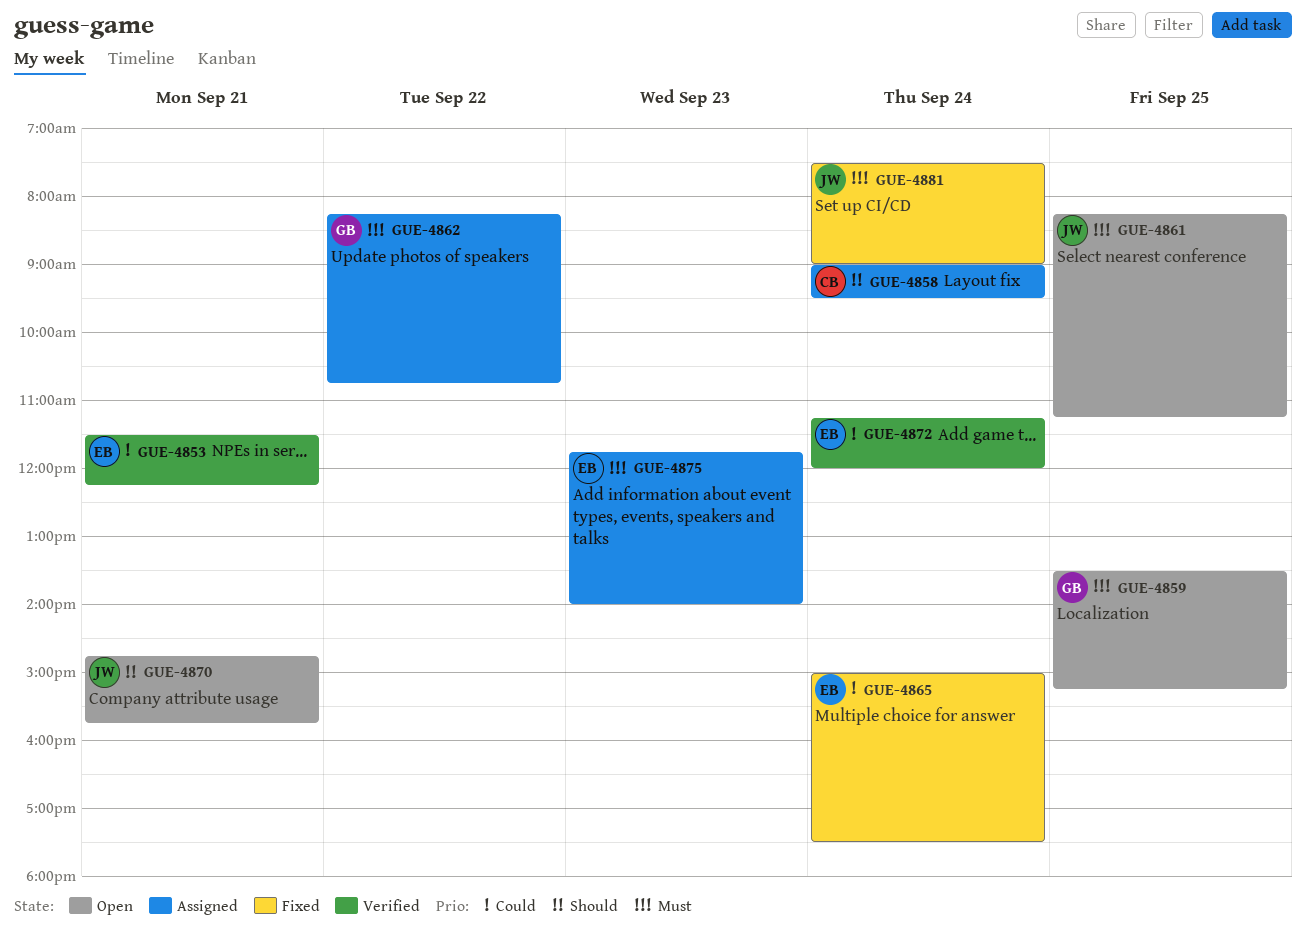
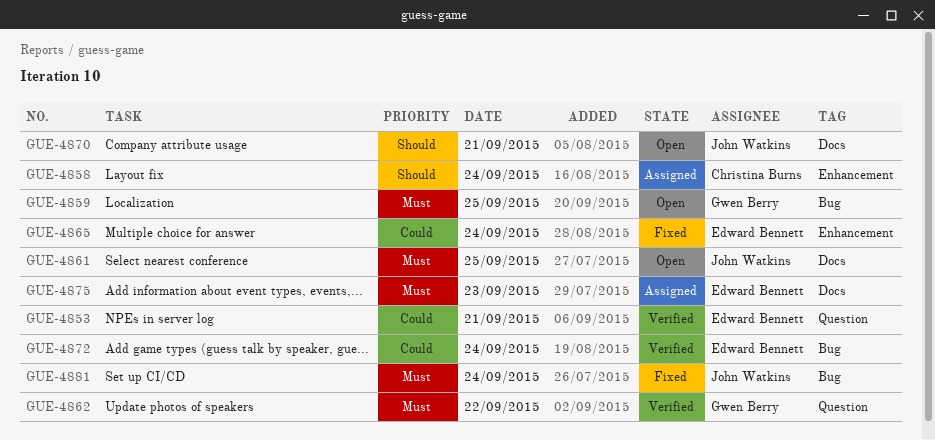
GUE-4862, status: Assigned -> Verified

